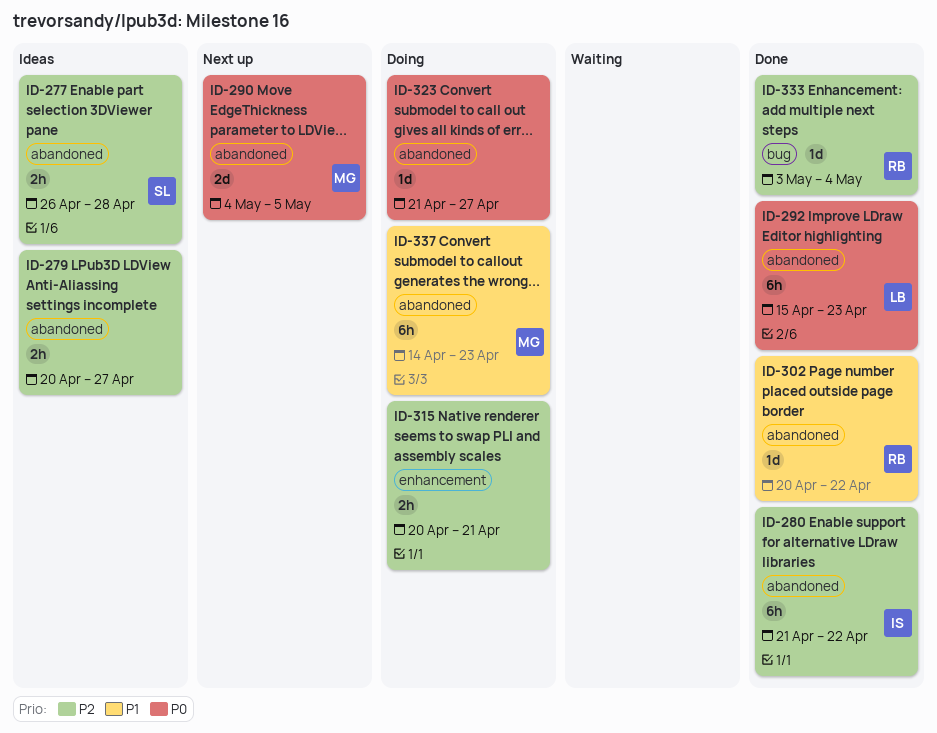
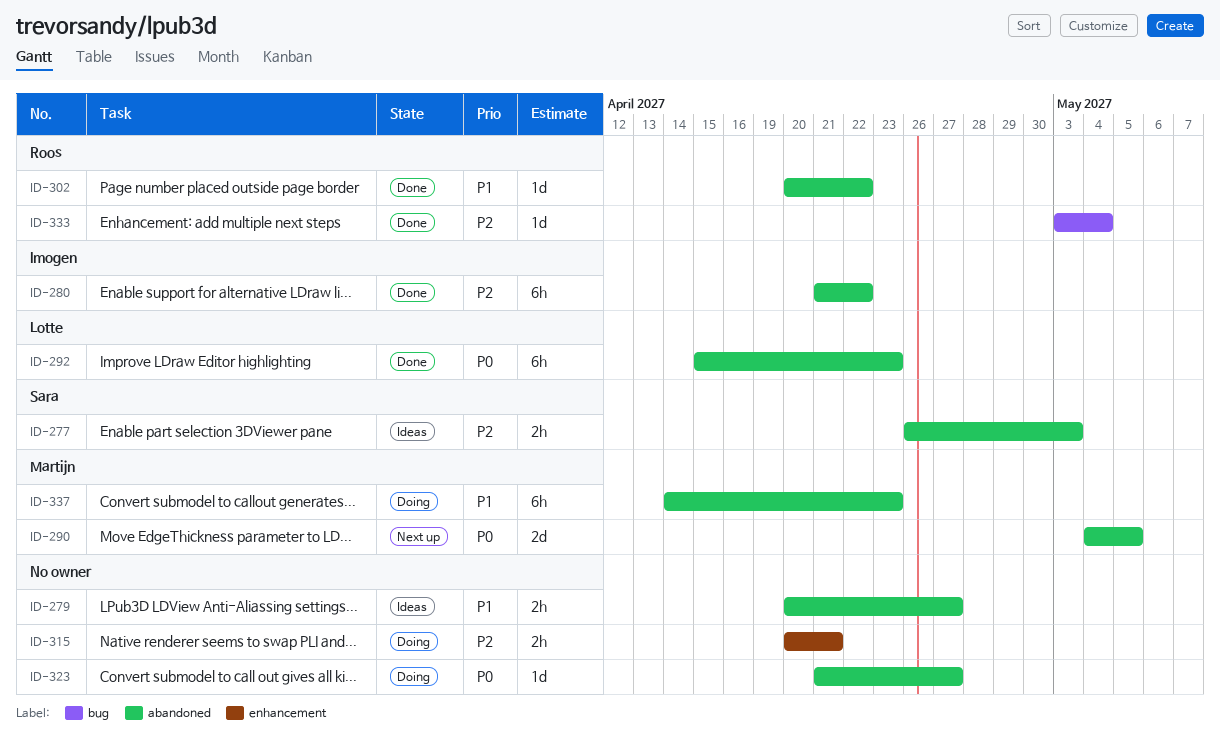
ID-277, due: Apr 28 -> May 3
ID-279, priority: P2 -> P1

